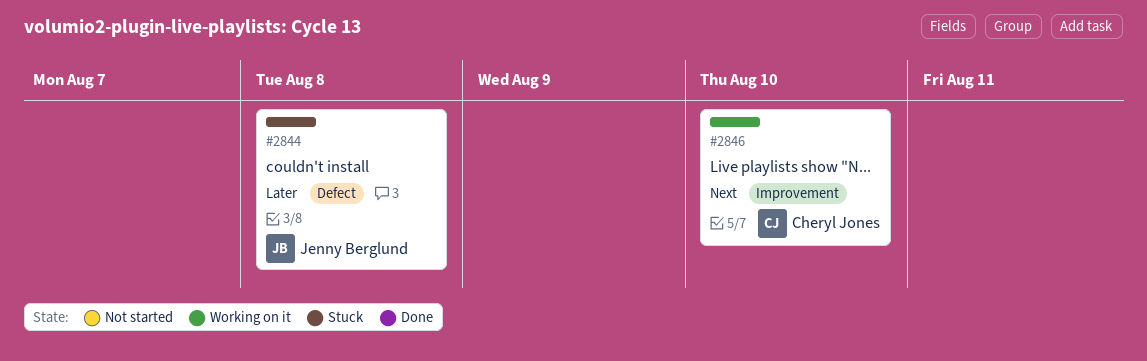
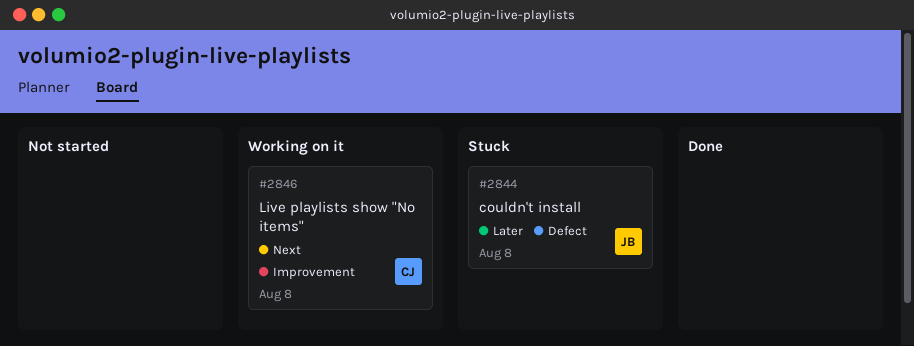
#2846, due: Aug 10 -> Aug 8

